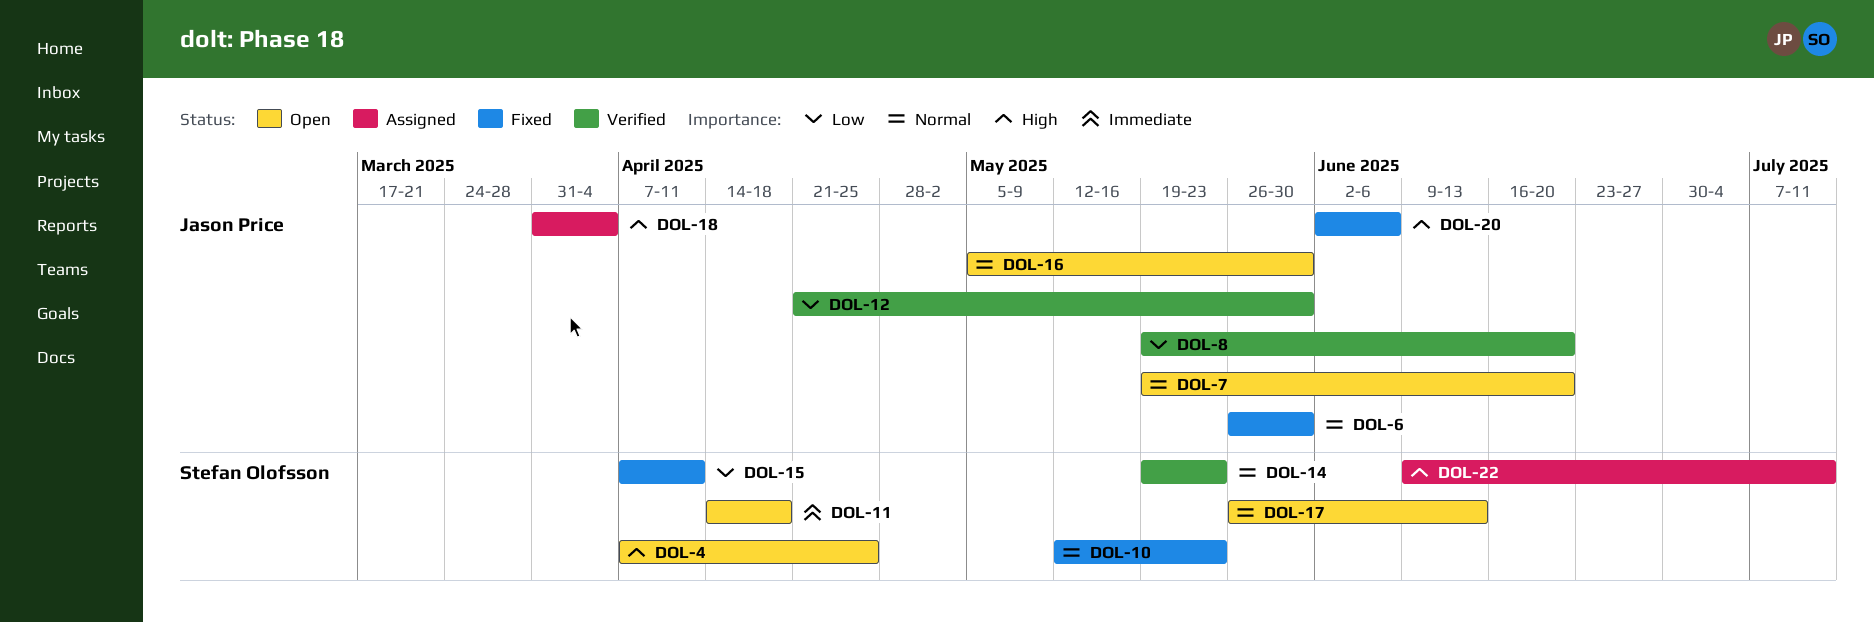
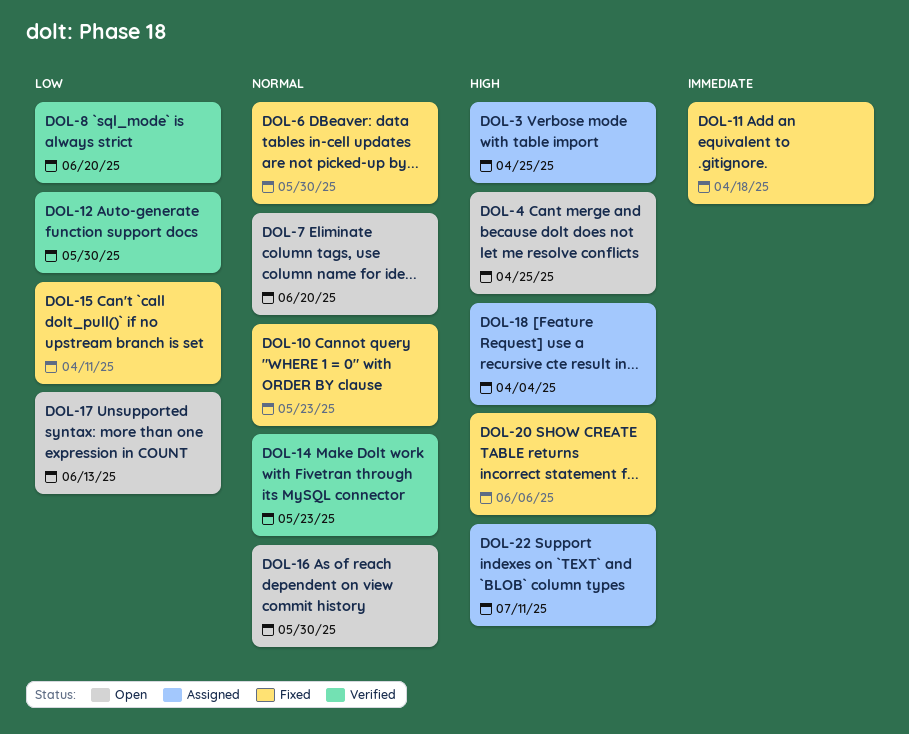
DOL-3: none -> present
DOL-11, status: Open -> Fixed
DOL-17, priority: Normal -> Low

